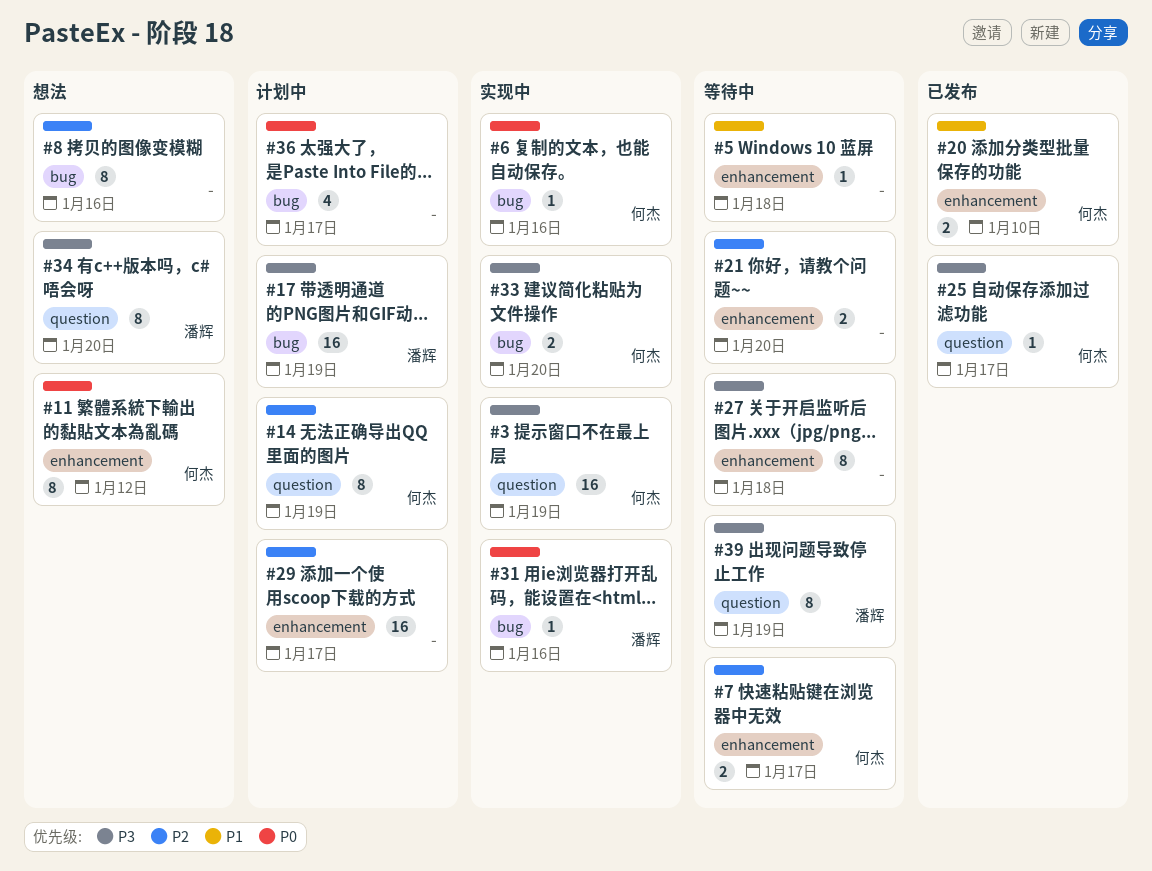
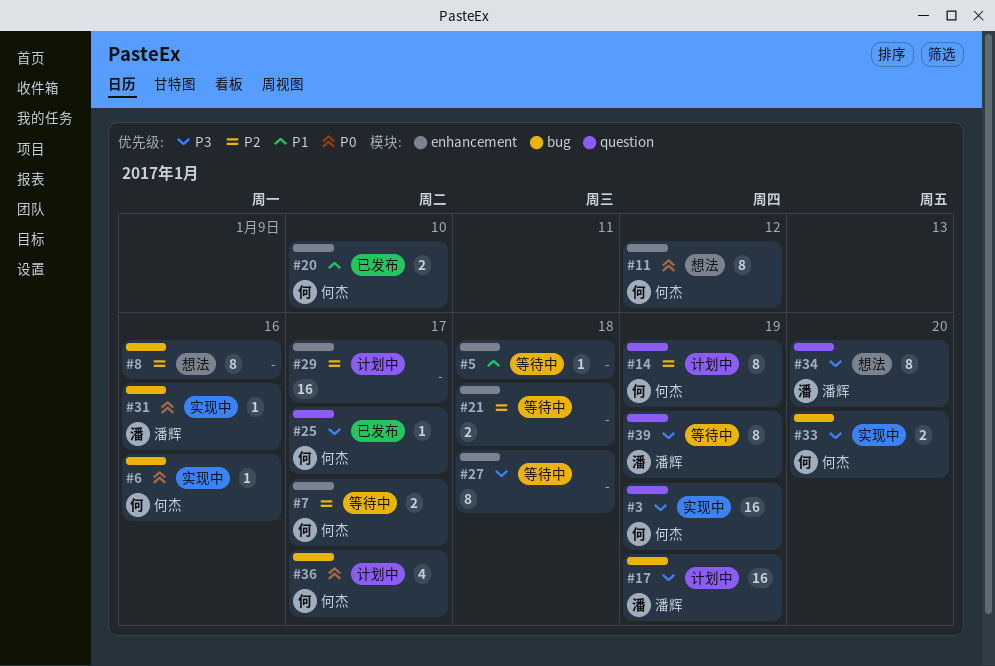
#21, due: Jan 20 -> Jan 18
#36, owner: none -> 何杰

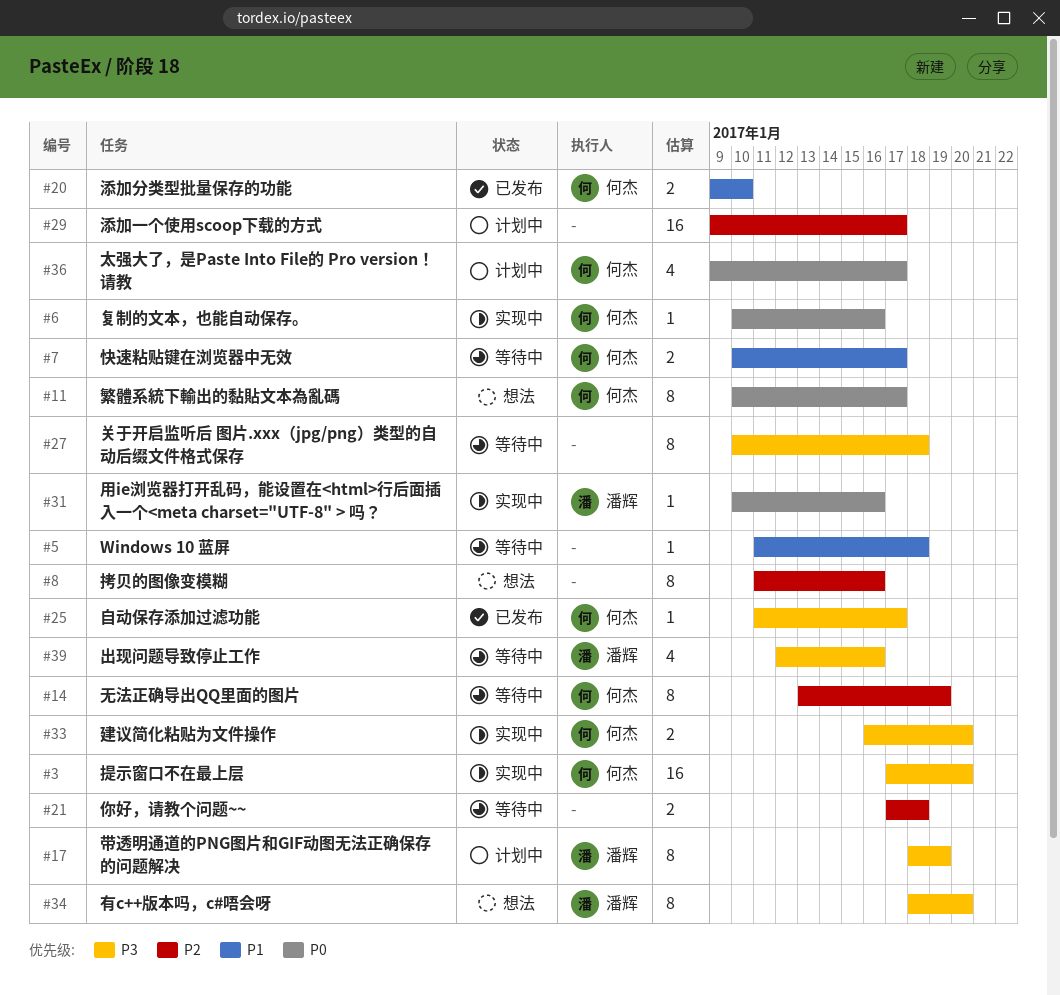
#3, due: Jan 19 -> Jan 20
#7, priority: P2 -> P1
#11, due: Jan 12 -> Jan 17
#14, status: 计划中 -> 等待中
#17, estimate: 16 -> 8
#39, estimate: 8 -> 4
#39, due: Jan 19 -> Jan 16

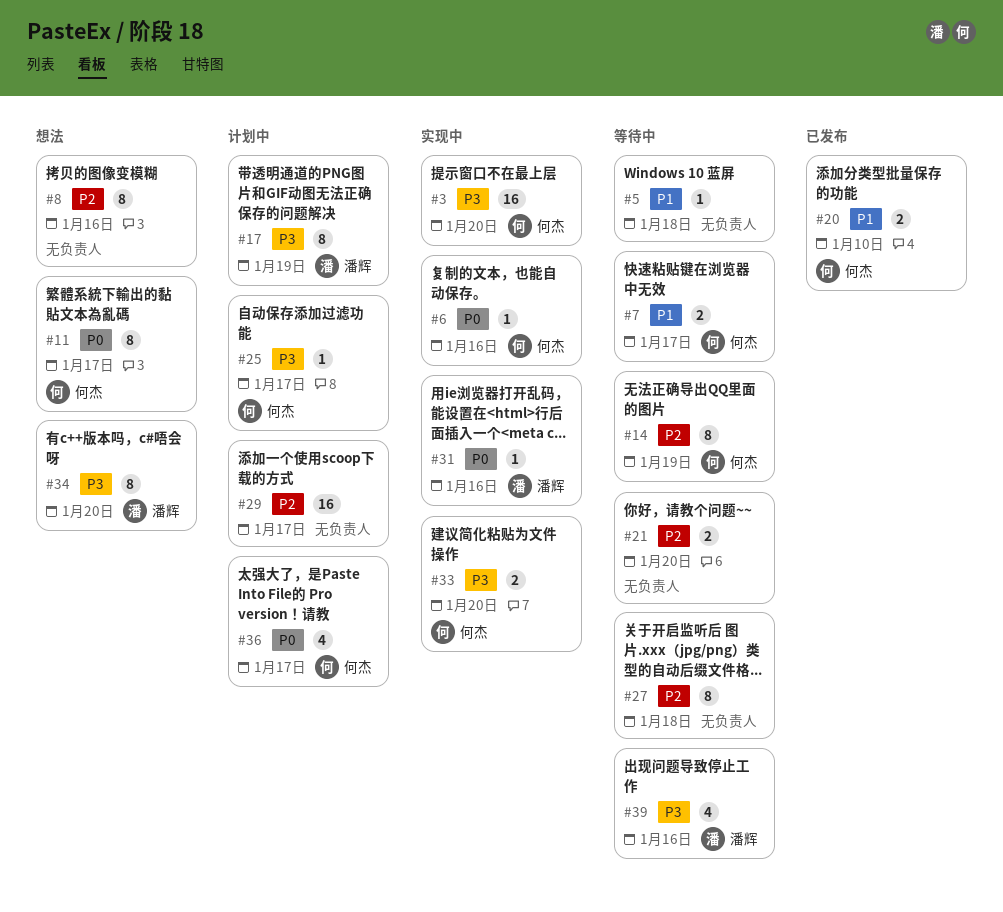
#21, due: Jan 18 -> Jan 20
#25, status: 已发布 -> 计划中
#27, priority: P3 -> P2

